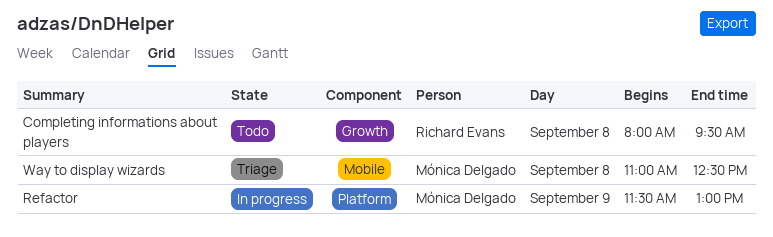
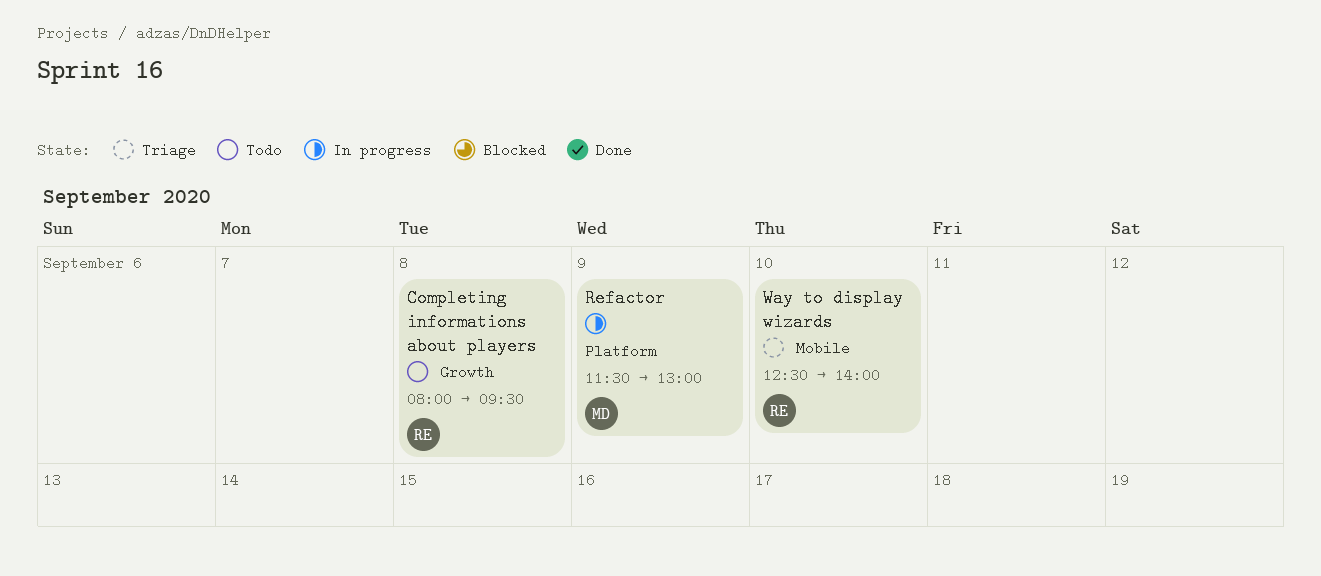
Way to display wizards, owner: Mónica Delgado -> Richard Evans
Way to display wizards, day: Sep 8 -> Sep 10
Way to display wizards, begins: 11:00 -> 12:30
Way to display wizards, ends: 12:30 -> 14:00

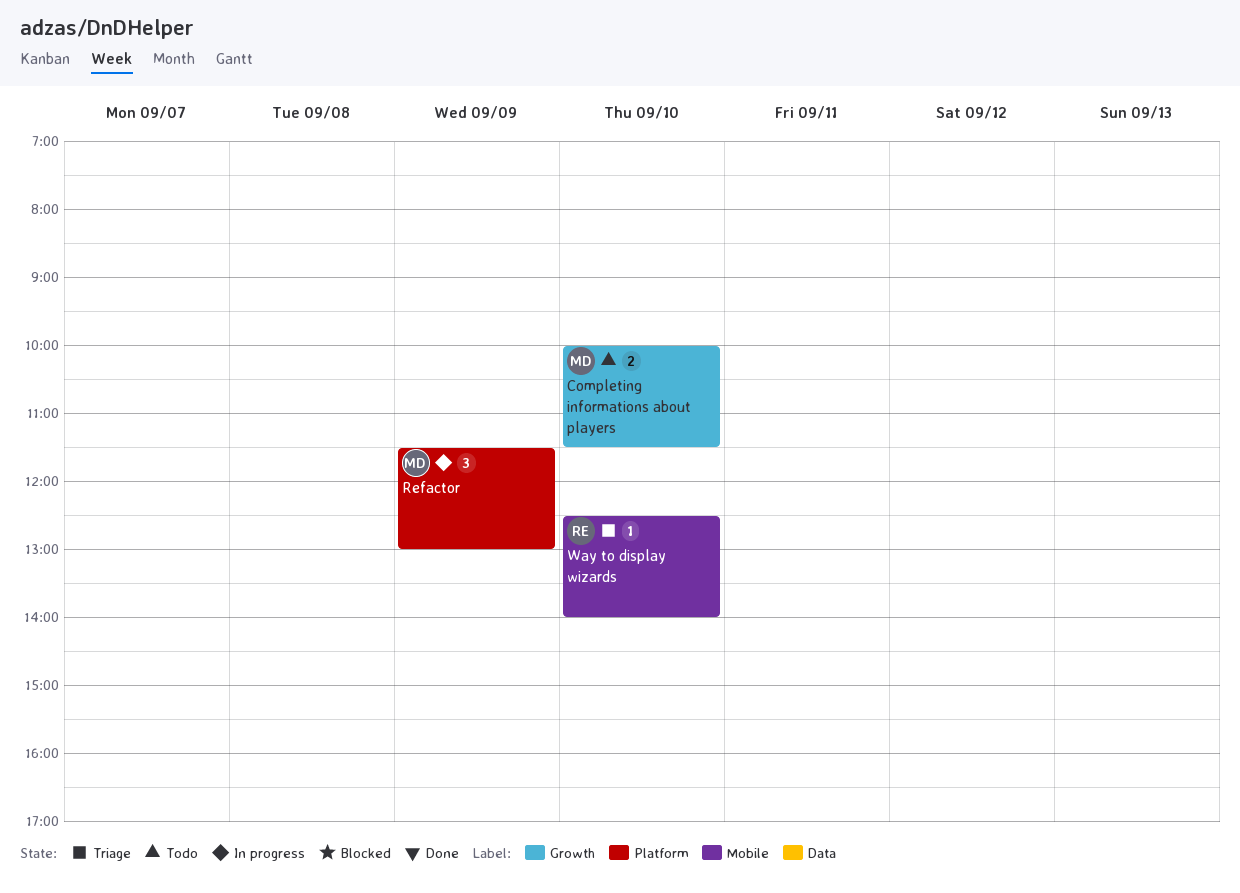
Completing informations about players, owner: RE -> MD
Completing informations about players, day: Sep 8 -> Sep 10
Completing informations about players, begins: 08:00 -> 10:00
Completing informations about players, ends: 09:30 -> 11:30

